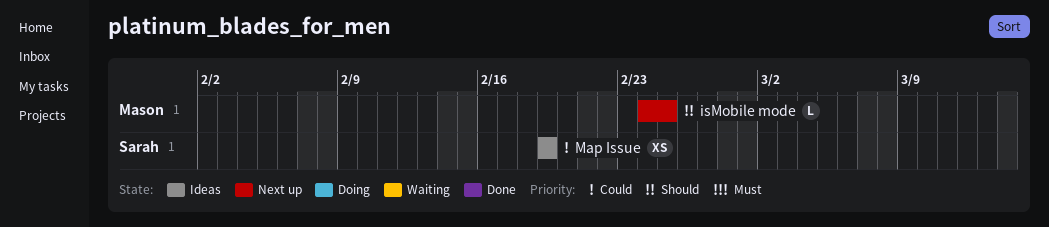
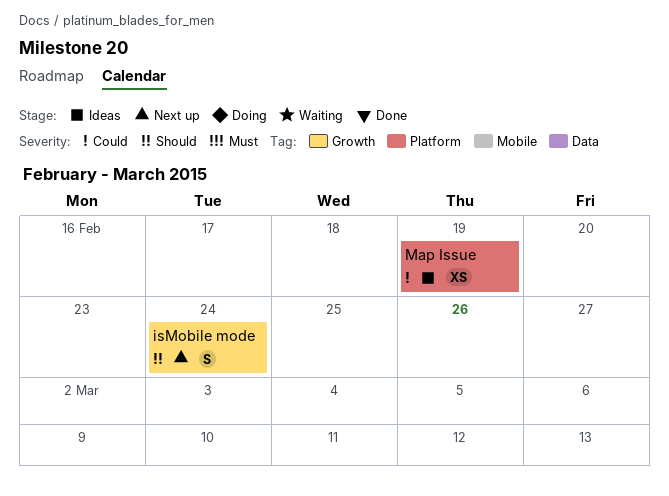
isMobile mode, estimate: L -> S
isMobile mode, due: Feb 25 -> Feb 24

